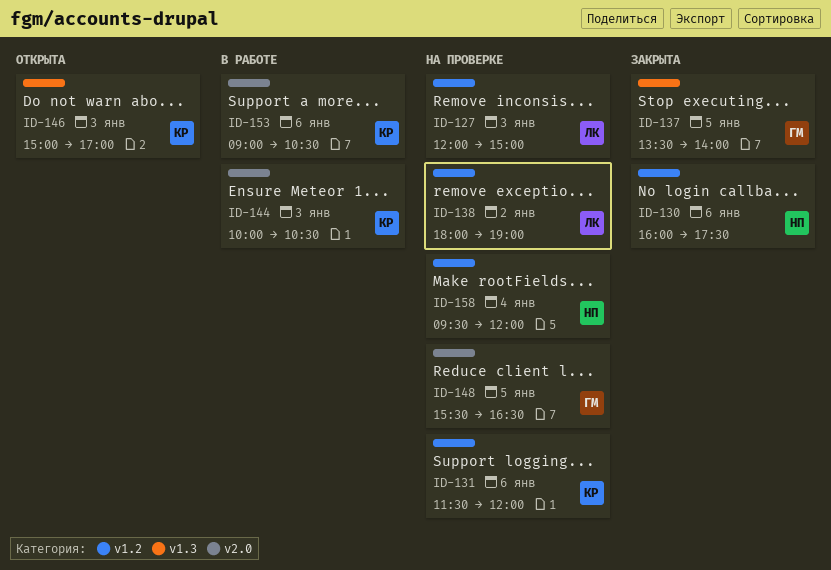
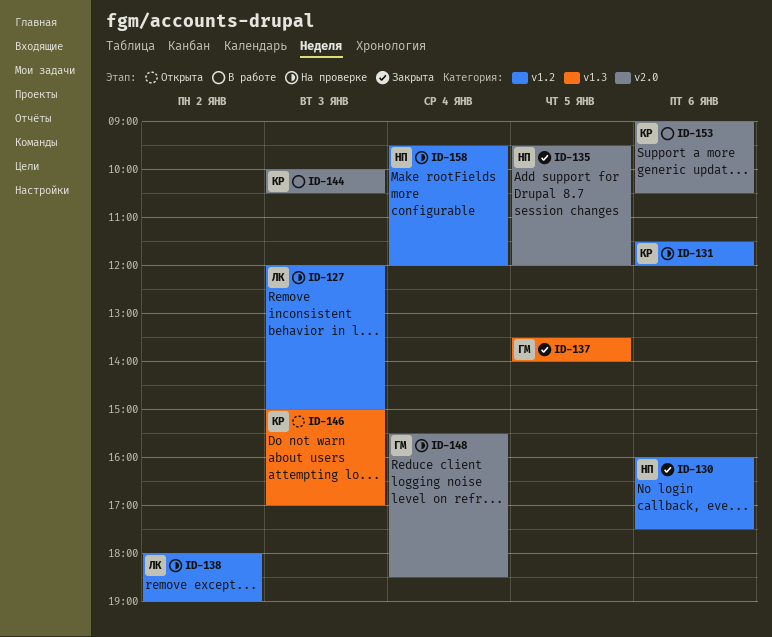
ID-135: none -> present
ID-148, day: Jan 5 -> Jan 4
ID-148, ends: 16:30 -> 18:30

